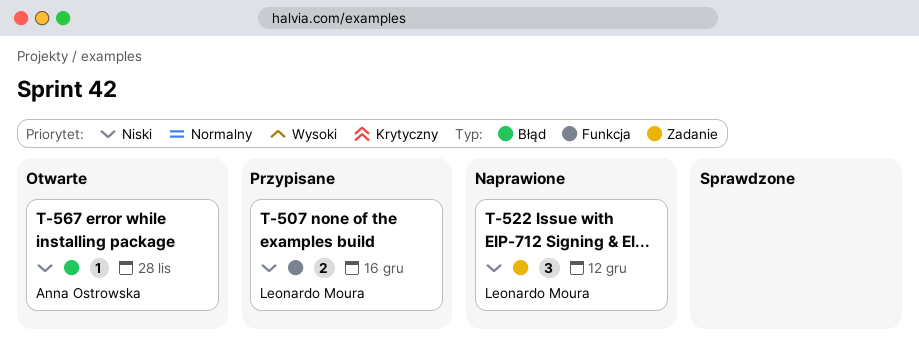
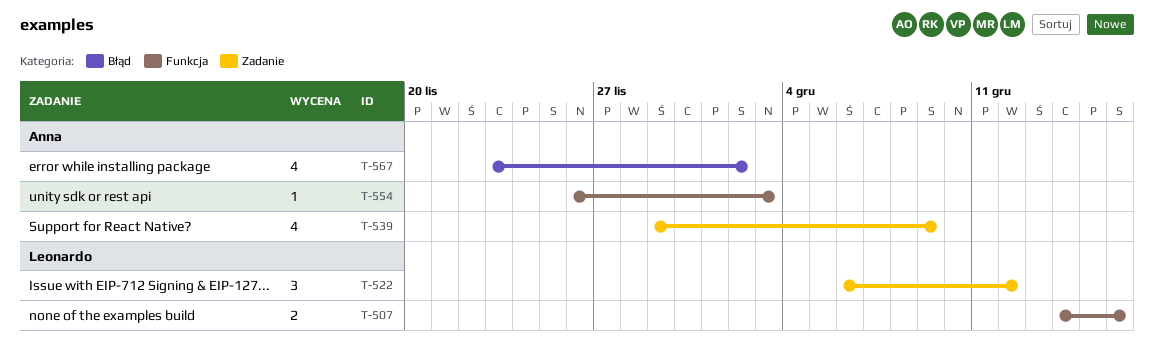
T-539: none -> present
T-554: none -> present
T-567, estimate: 1 -> 4
T-567, due: Nov 28 -> Dec 2

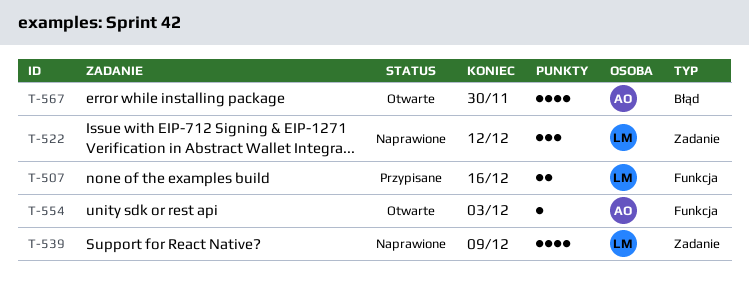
T-539, owner: Anna -> Leonardo
T-567, due: Dec 2 -> Nov 30

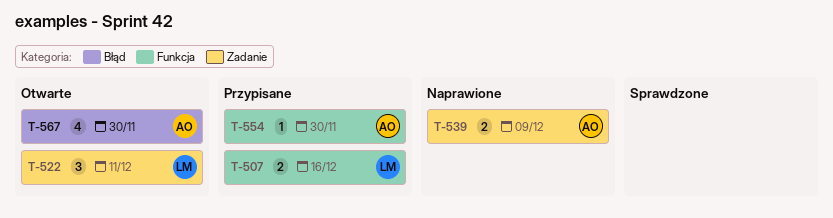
T-522, status: Naprawione -> Otwarte
T-522, due: Dec 12 -> Dec 11
T-539, owner: LM -> AO
T-539, estimate: 4 -> 2
T-554, status: Otwarte -> Przypisane
T-554, due: Dec 3 -> Nov 30

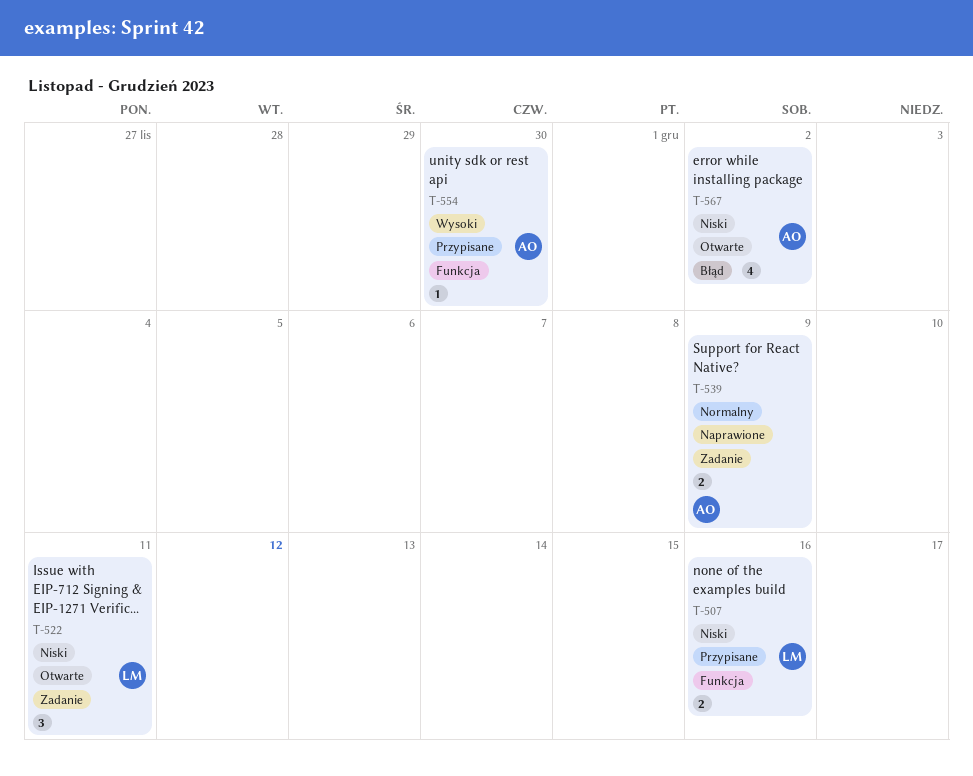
T-567, due: Nov 30 -> Dec 2

